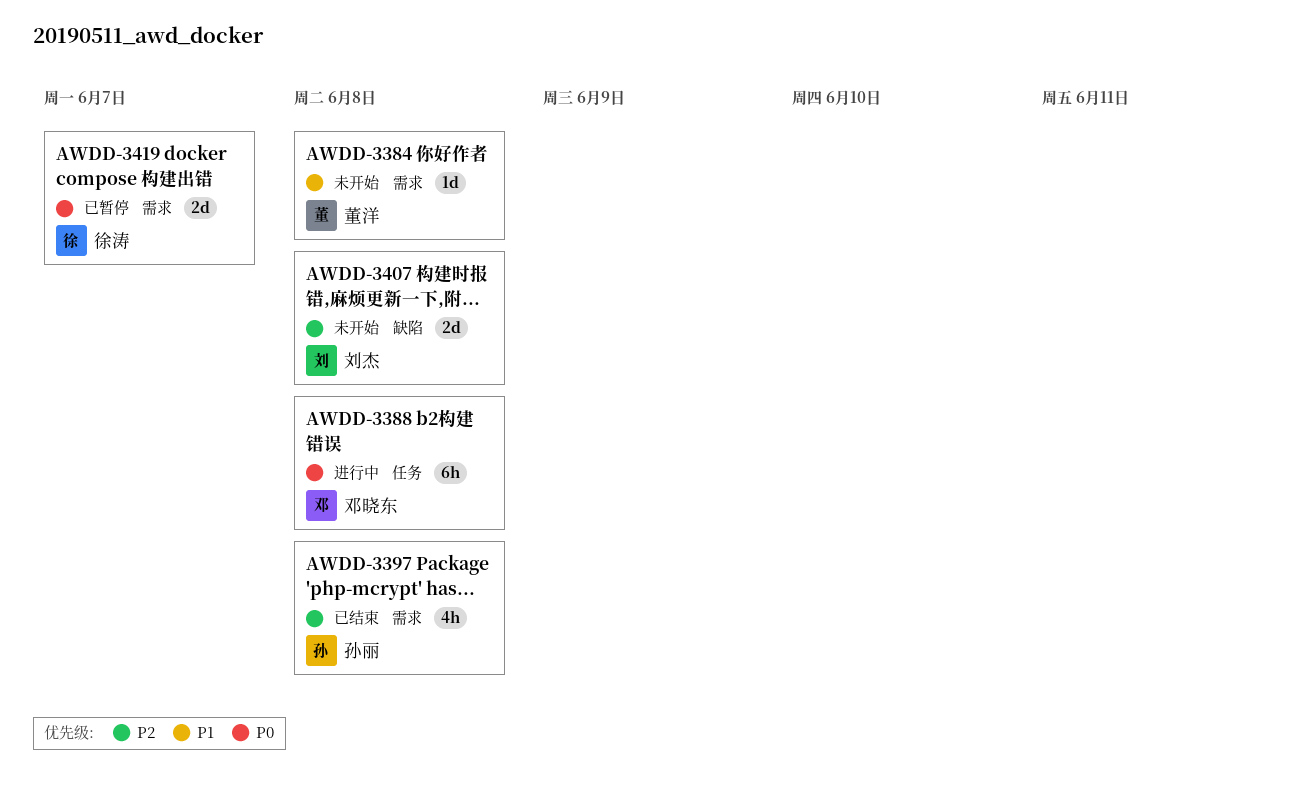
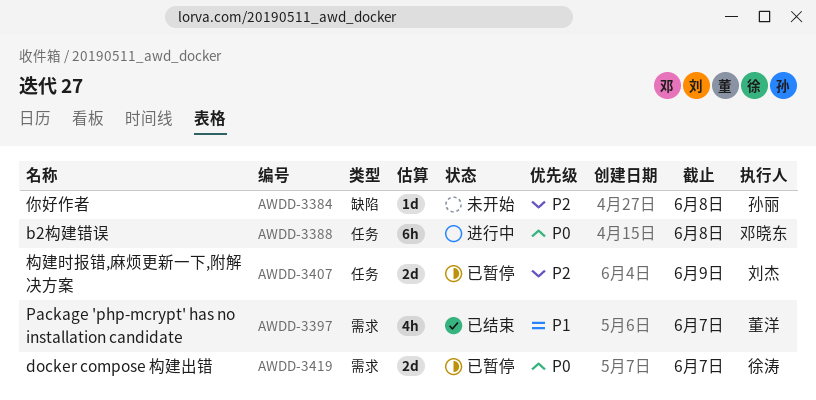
AWDD-3384, owner: 董洋 -> 孙丽
AWDD-3384, priority: P1 -> P2
AWDD-3384, label: 需求 -> 缺陷
AWDD-3397, owner: 孙丽 -> 董洋
AWDD-3397, priority: P2 -> P1
AWDD-3397, due: Jun 8 -> Jun 7
AWDD-3407, status: 未开始 -> 已暂停
AWDD-3407, label: 缺陷 -> 任务
AWDD-3407, due: Jun 8 -> Jun 9

